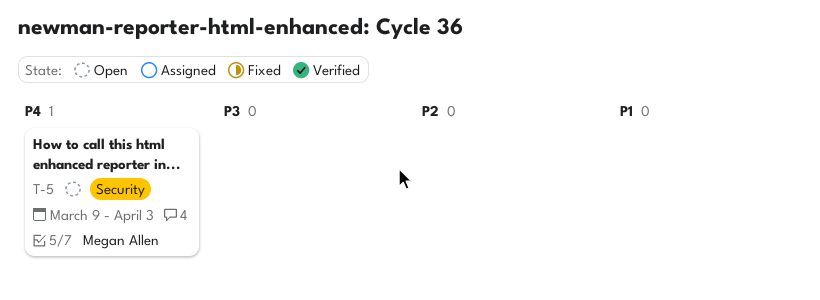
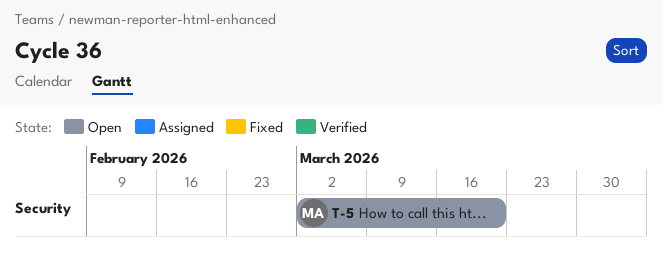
T-5, start: Mar 9 -> Mar 2
T-5, due: Apr 3 -> Mar 20

